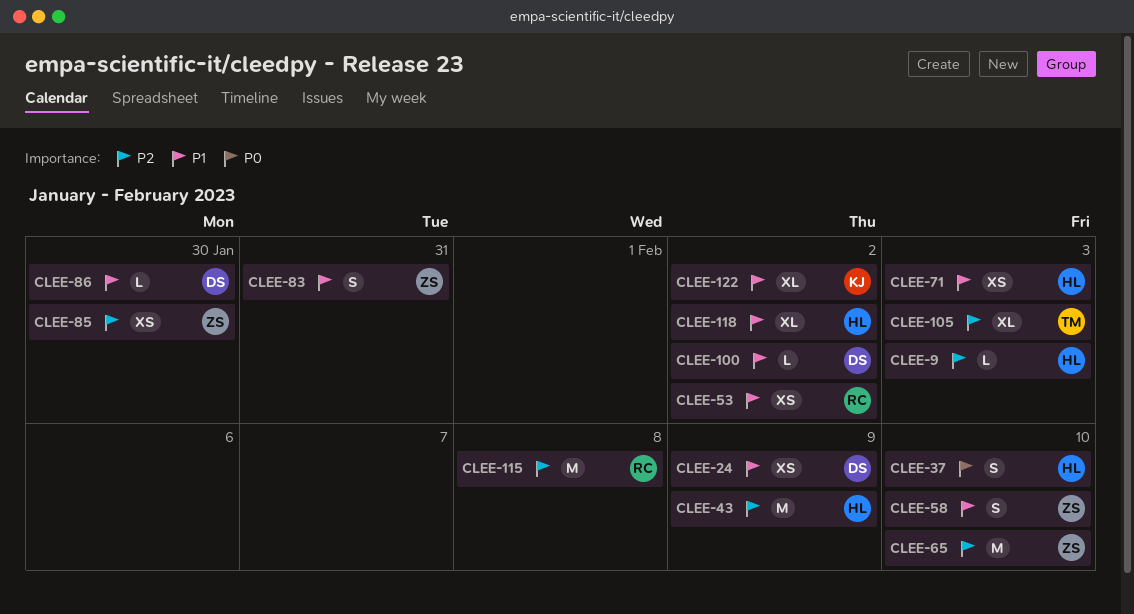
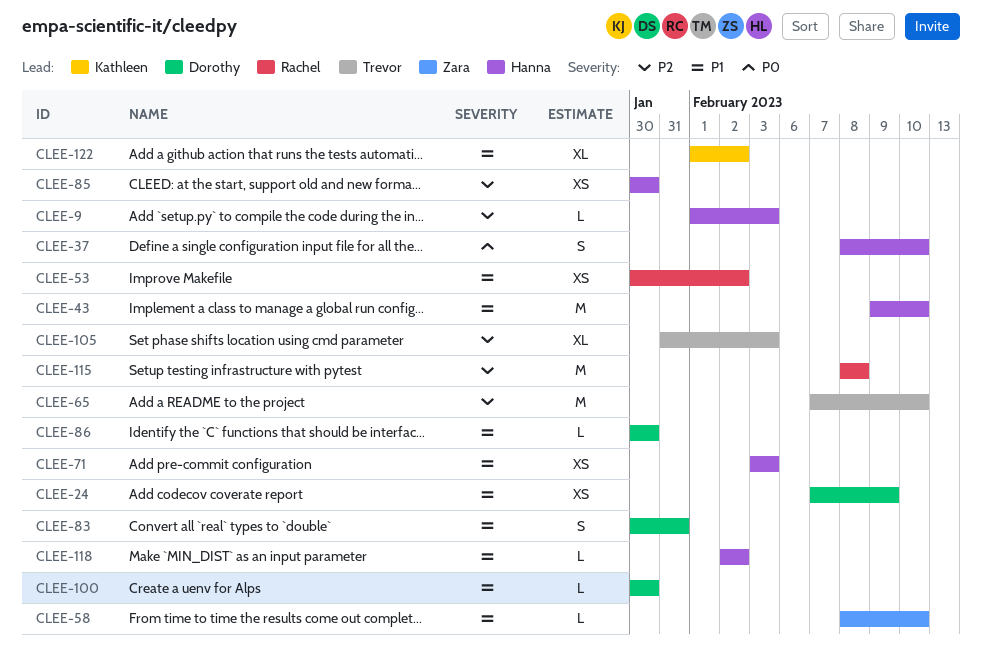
CLEE-43, priority: P2 -> P1
CLEE-43, due: Feb 9 -> Feb 10
CLEE-58, estimate: S -> L
CLEE-65, owner: Zara -> Trevor
CLEE-83, owner: Zara -> Dorothy
CLEE-85, owner: Zara -> Hanna
CLEE-100, due: Feb 2 -> Jan 30
CLEE-118, estimate: XL -> L

